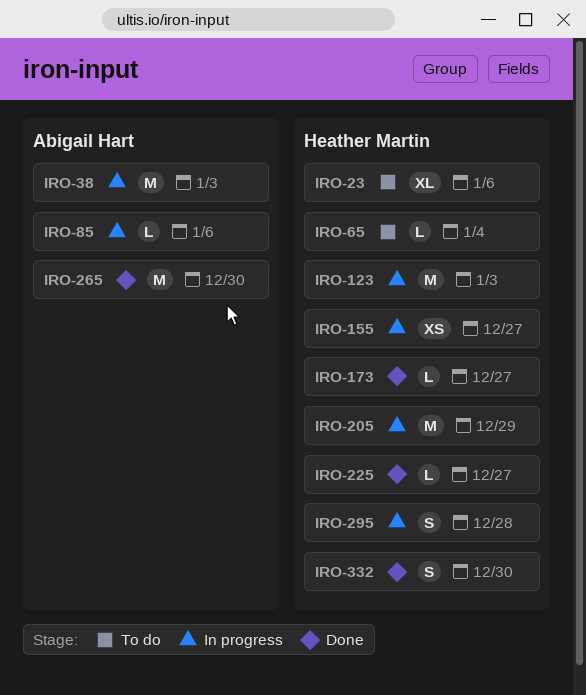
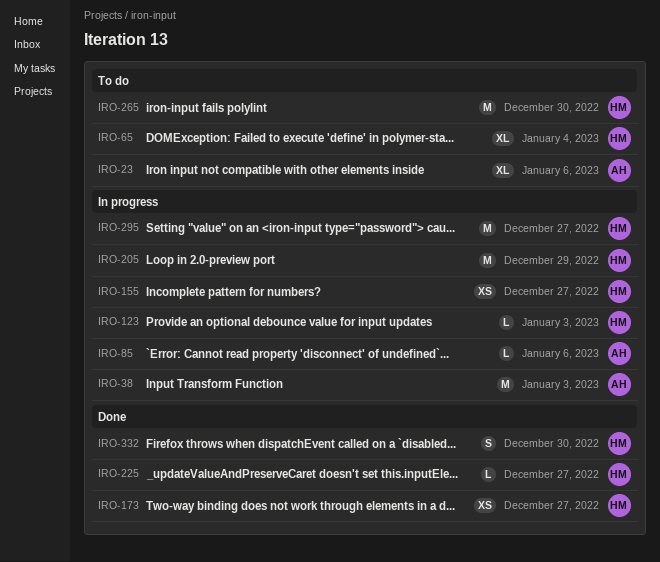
IRO-23, owner: Heather Martin -> Abigail Hart
IRO-65, estimate: L -> XL
IRO-123, estimate: M -> L
IRO-173, estimate: L -> XS
IRO-265, status: Done -> To do
IRO-265, owner: Abigail Hart -> Heather Martin
IRO-295, estimate: S -> M
IRO-295, due: Dec 28 -> Dec 27

